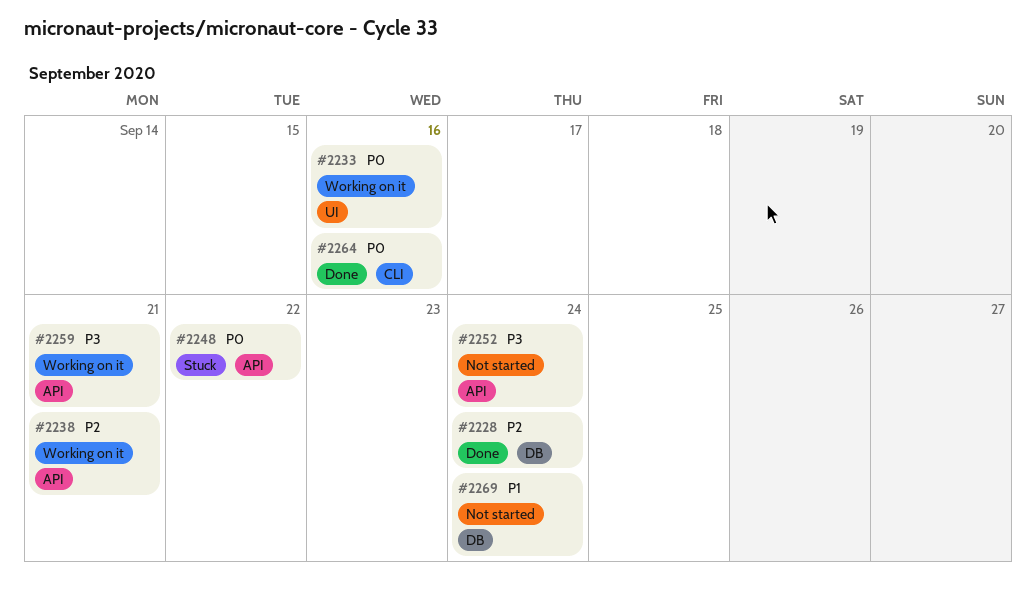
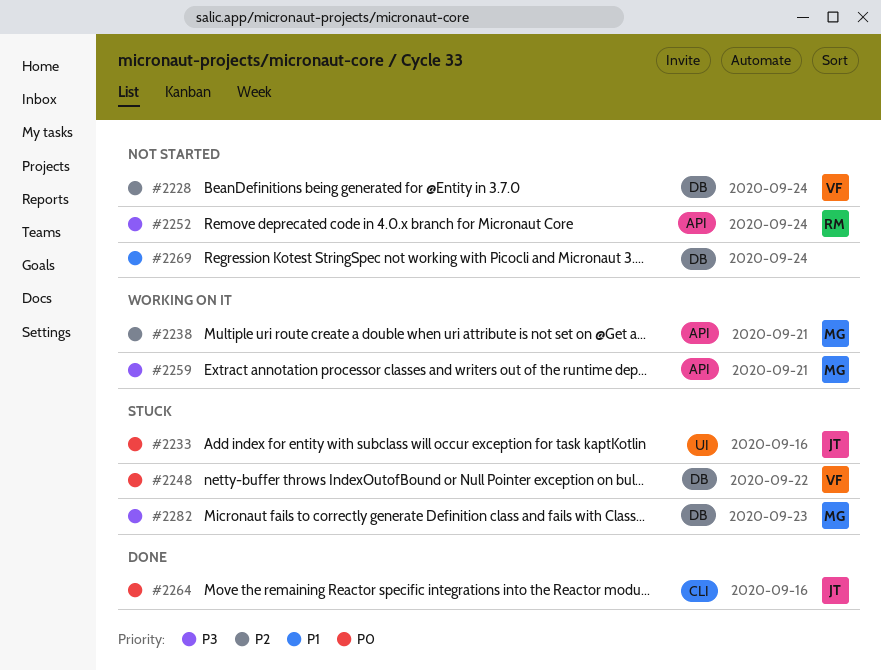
#2228, status: Done -> Not started
#2233, status: Working on it -> Stuck
#2248, label: API -> DB
#2282: none -> present

